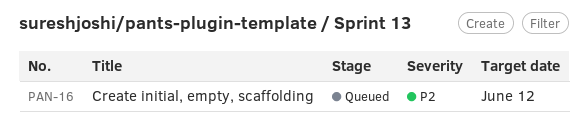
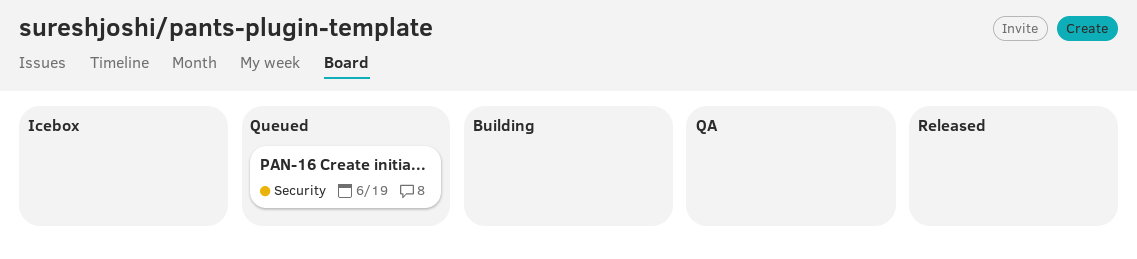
PAN-16, due: Jun 12 -> Jun 19

